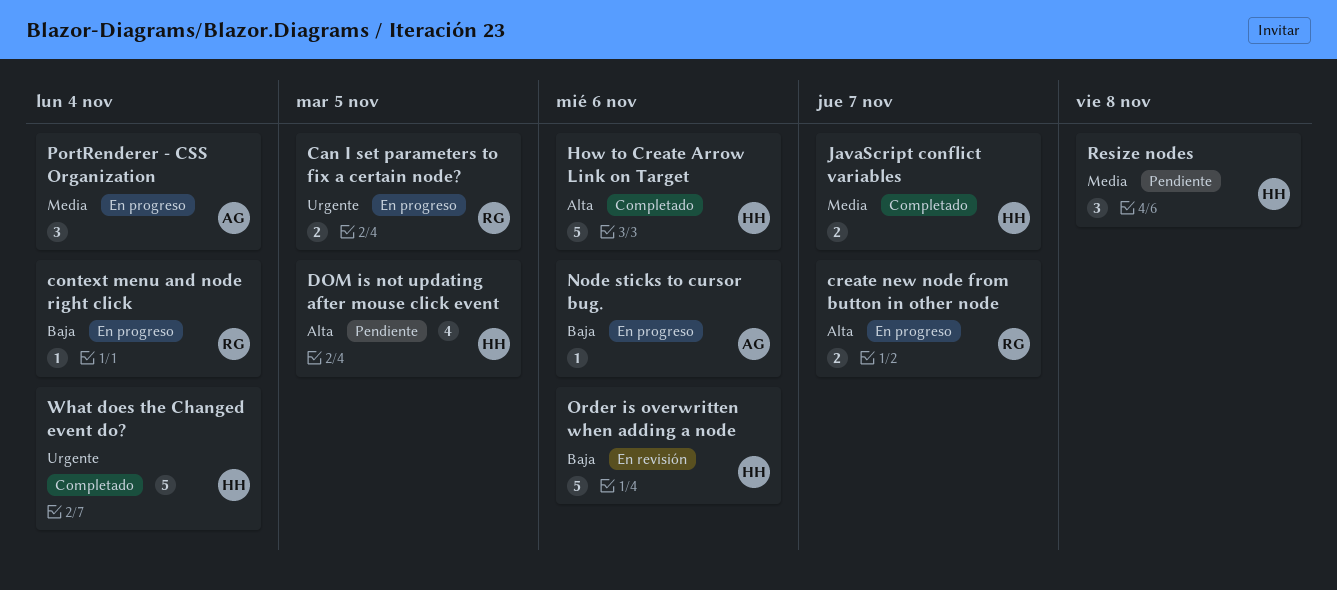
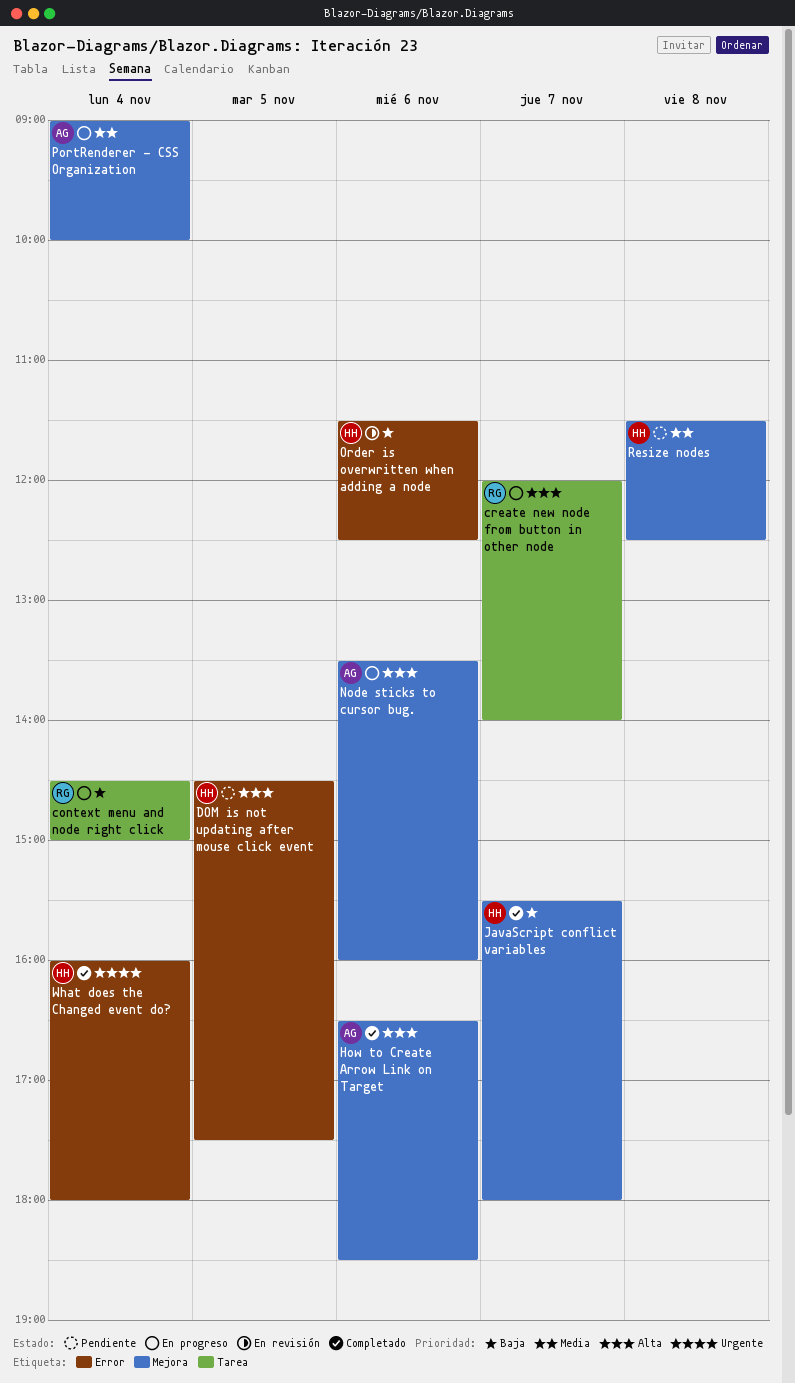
Can I set parameters to fix a certain node?: present -> none
How to Create Arrow Link on Target, owner: HH -> AG
JavaScript conflict variables, priority: Media -> Baja
Node sticks to cursor bug., priority: Baja -> Alta

